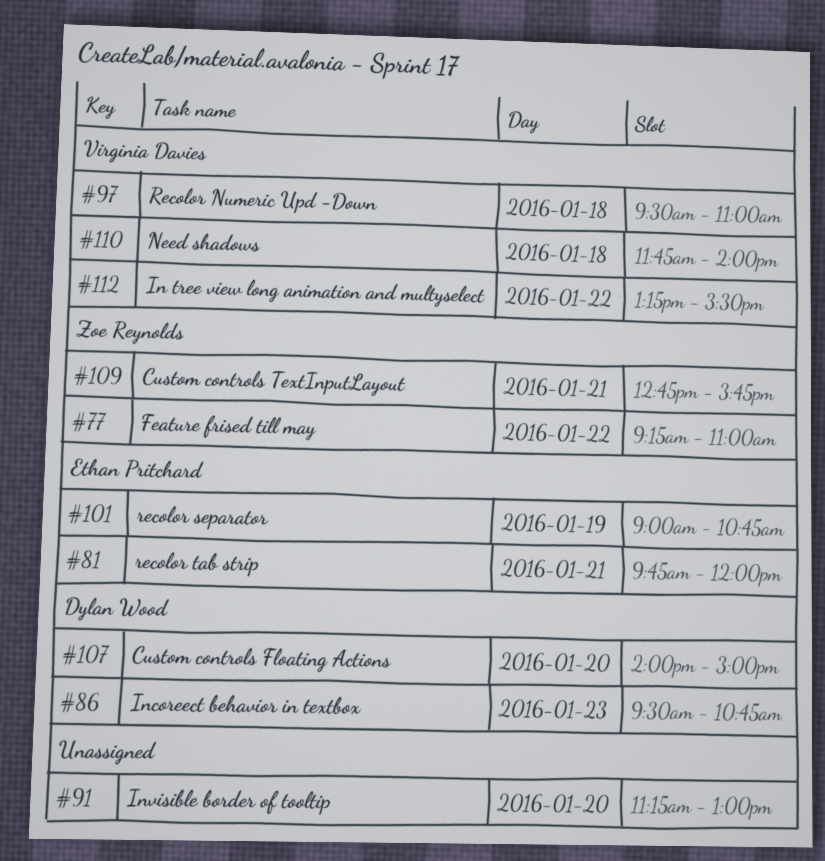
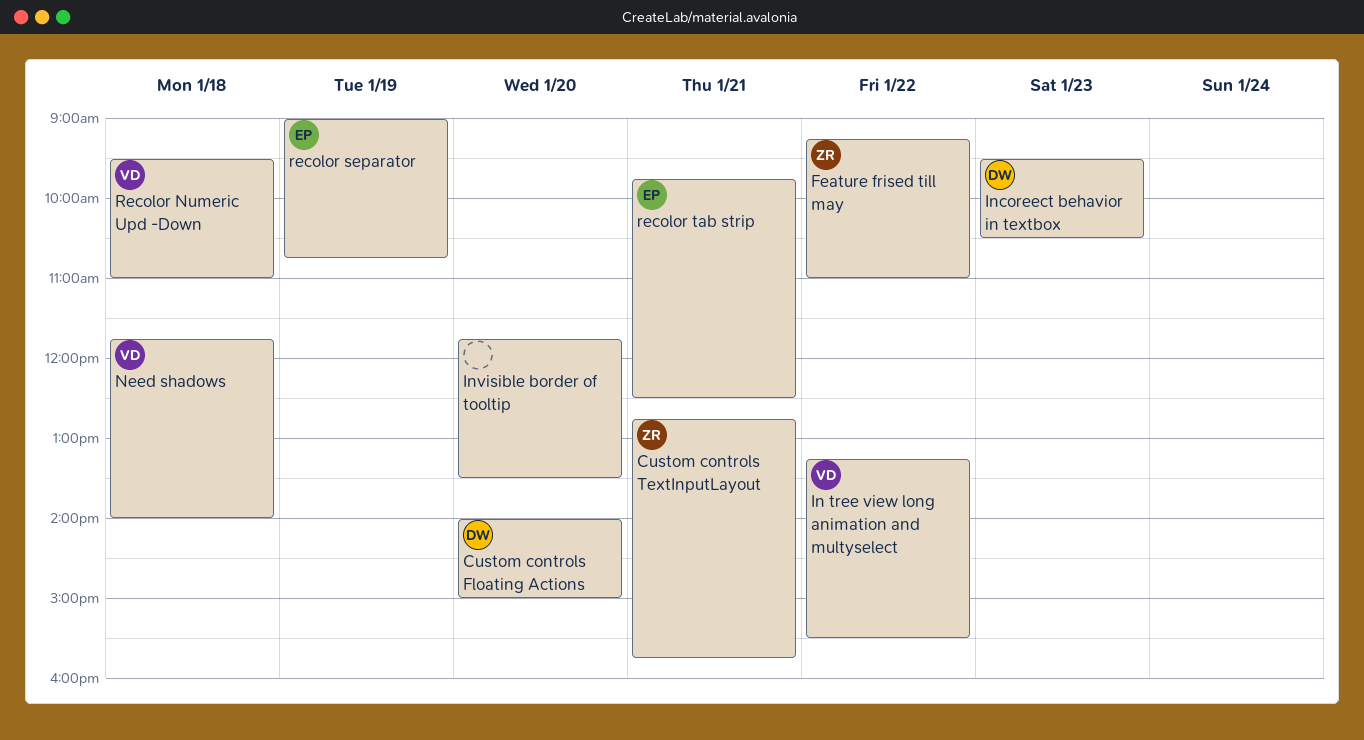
Incoreect behavior in textbox, ends: 10:45 -> 10:30
Invisible border of tooltip, begins: 11:15 -> 11:45
Invisible border of tooltip, ends: 13:00 -> 13:30
recolor tab strip, ends: 12:00 -> 12:30

